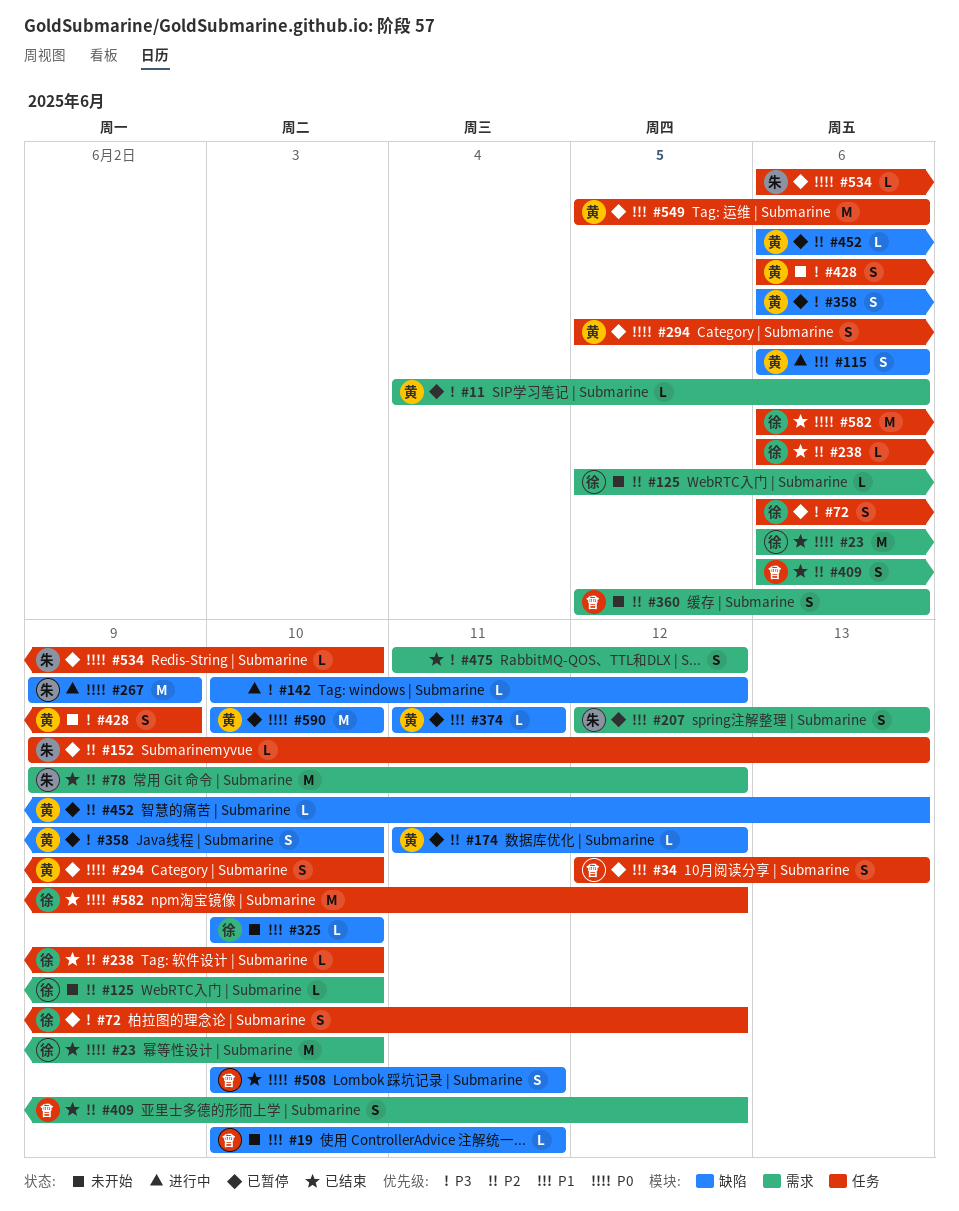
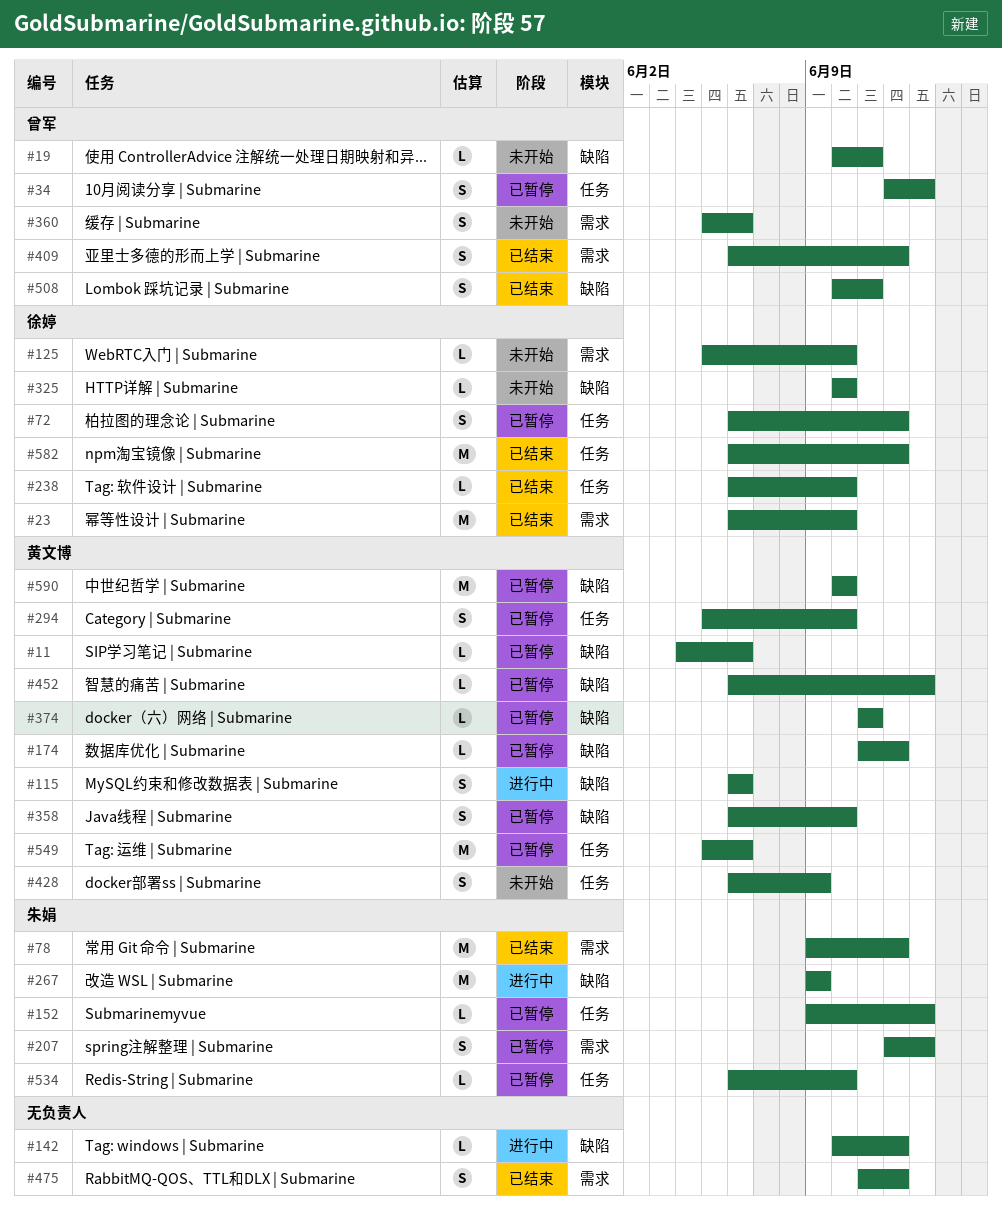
#11, label: 需求 -> 缺陷

